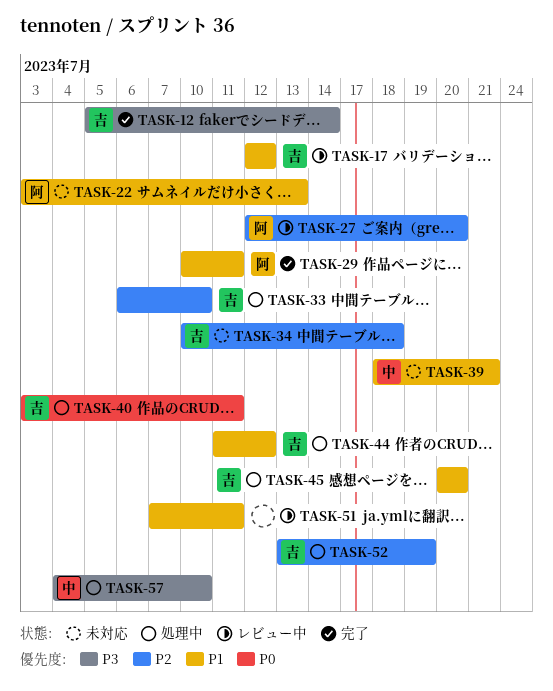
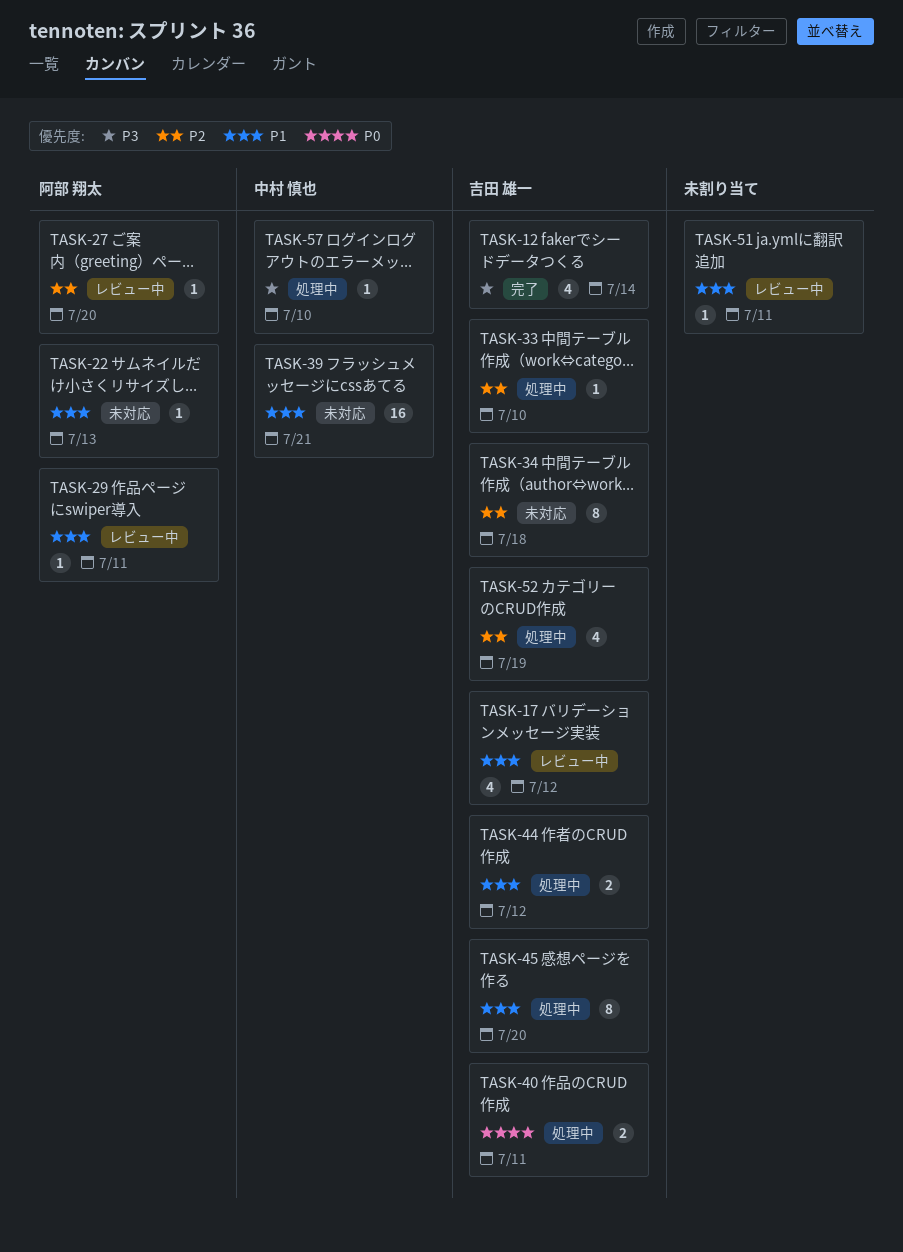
TASK-29, status: 完了 -> レビュー中

